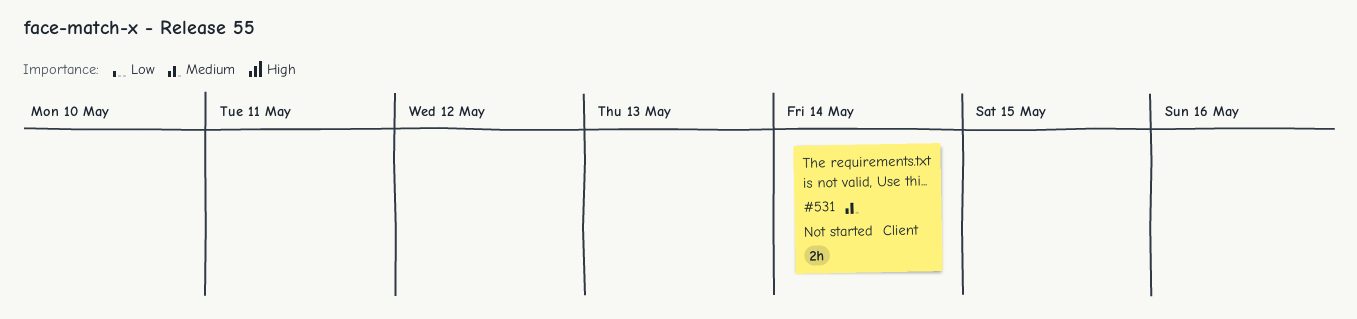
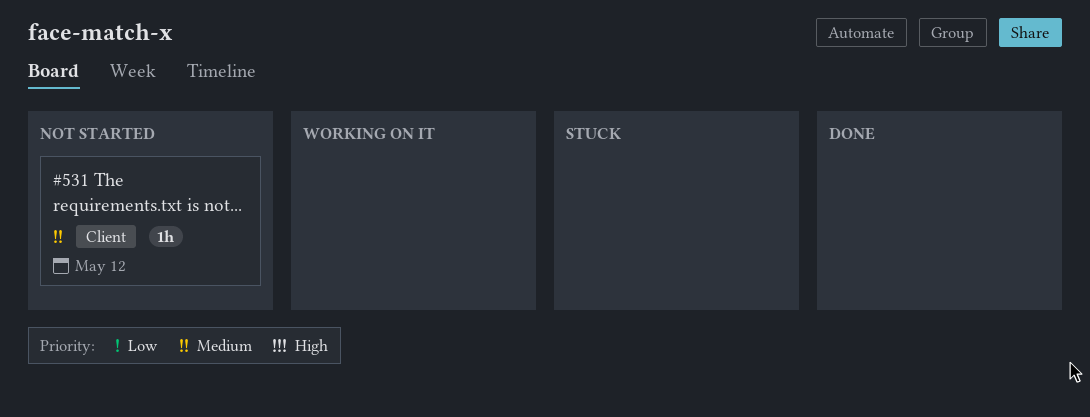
#531, estimate: 2h -> 1h
#531, due: May 14 -> May 12

